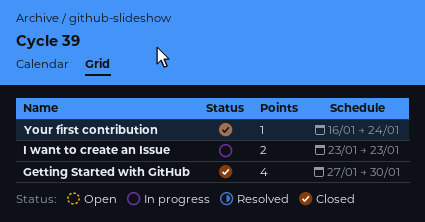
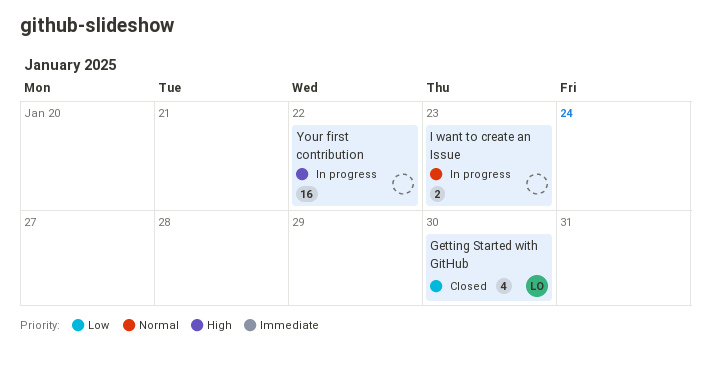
Your first contribution, status: Closed -> In progress
Your first contribution, estimate: 1 -> 16
Your first contribution, due: Jan 24 -> Jan 22

